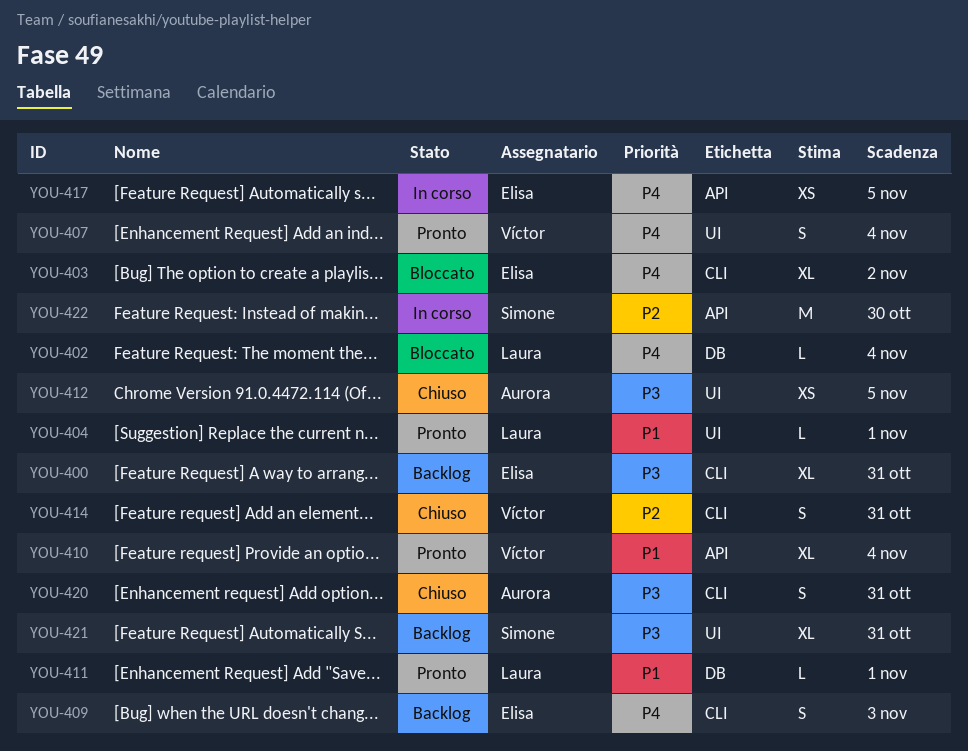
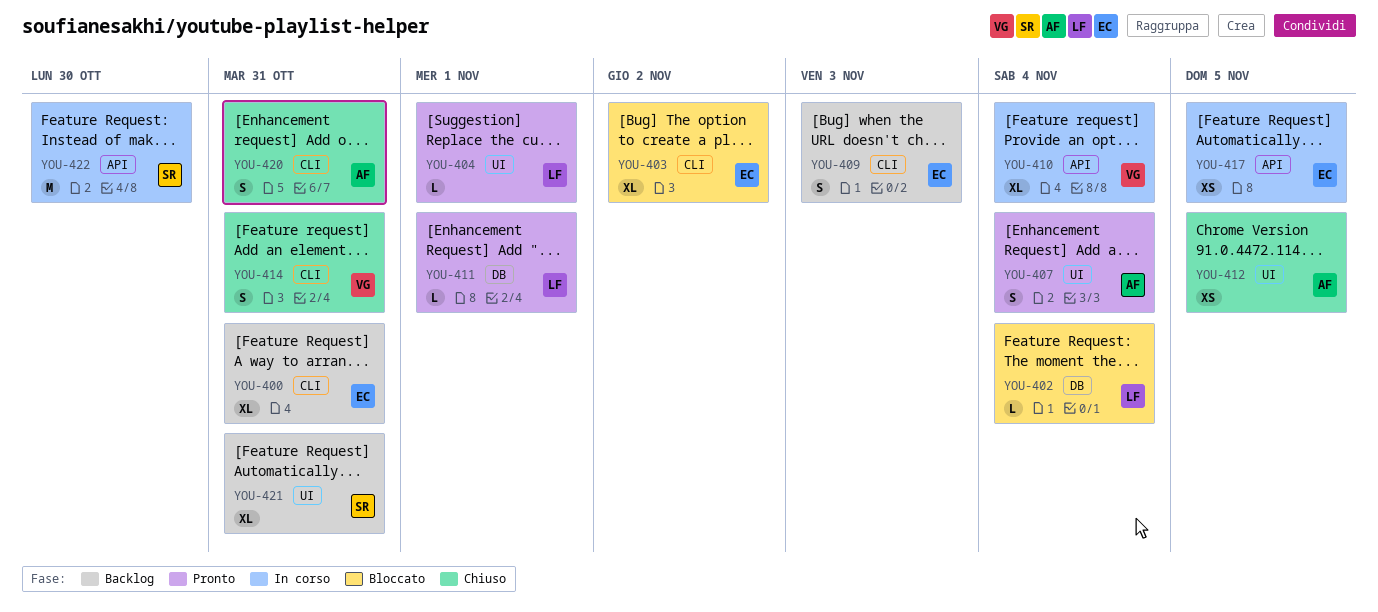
YOU-407, owner: Víctor -> Aurora
YOU-410, status: Pronto -> In corso

